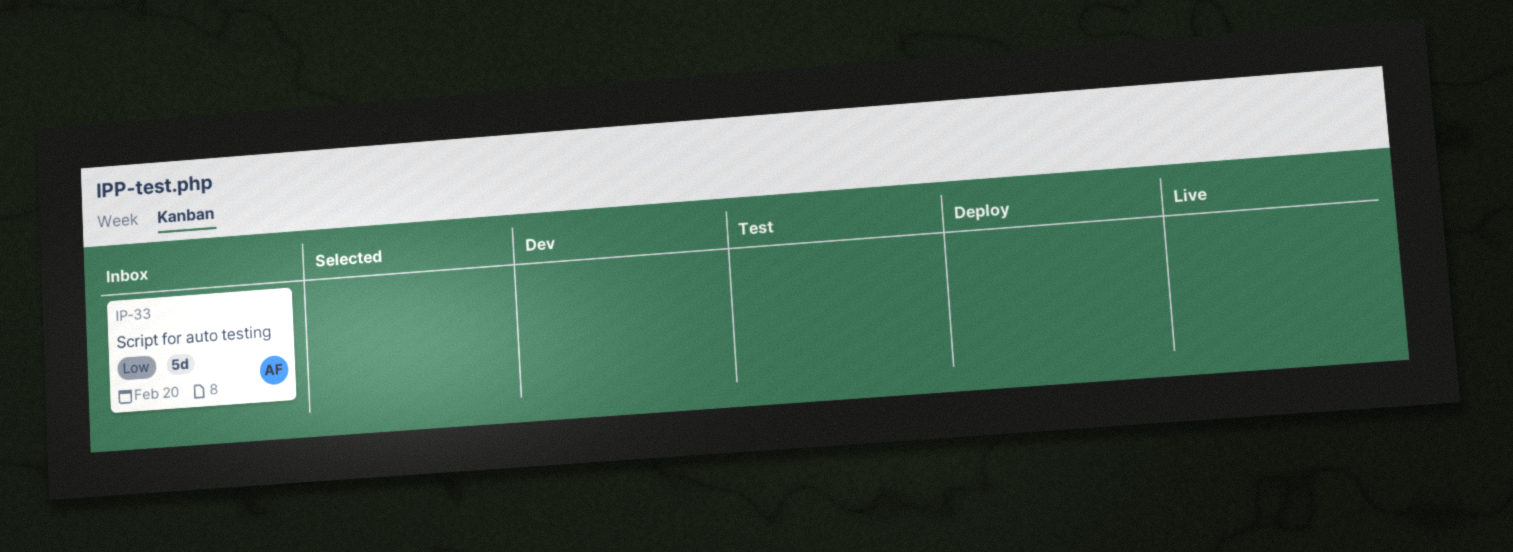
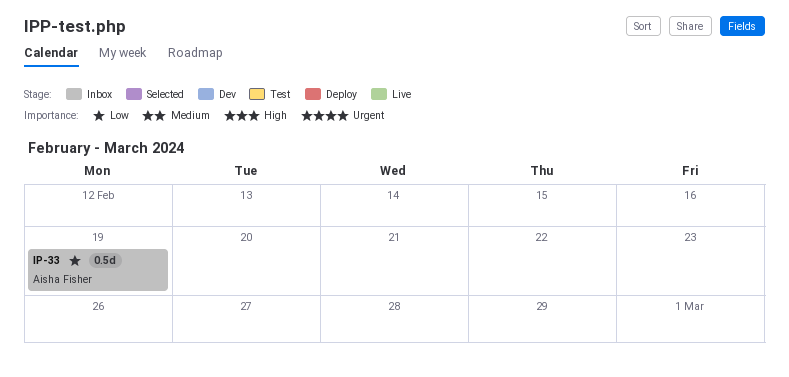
IP-33, estimate: 5d -> 0.5d
IP-33, due: Feb 20 -> Feb 19

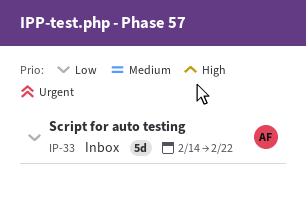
IP-33, estimate: 0.5d -> 5d
IP-33, due: Feb 19 -> Feb 22

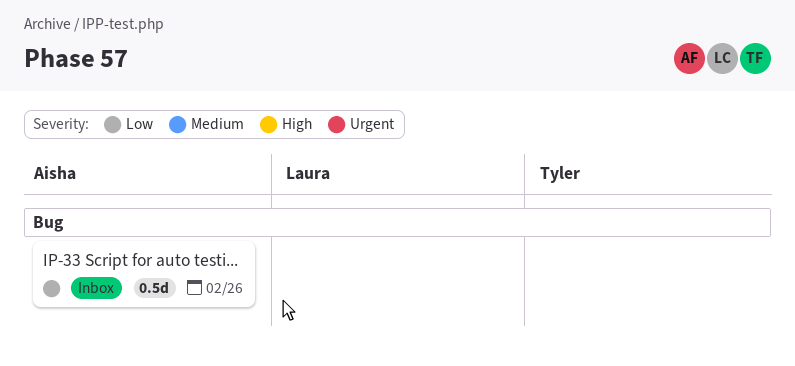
IP-33, estimate: 5d -> 0.5d
IP-33, due: Feb 22 -> Feb 26

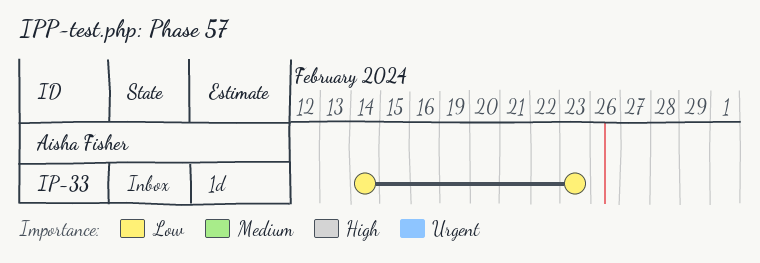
IP-33, estimate: 0.5d -> 1d
IP-33, due: Feb 26 -> Feb 23

